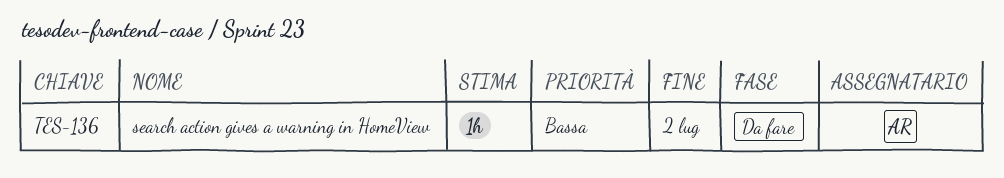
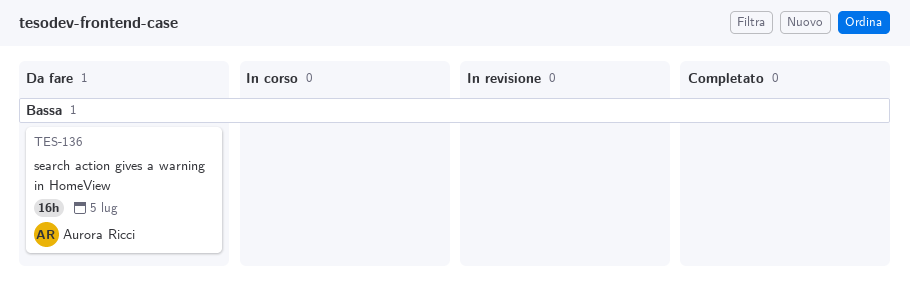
TES-136, estimate: 1h -> 16h
TES-136, due: Jul 2 -> Jul 5

